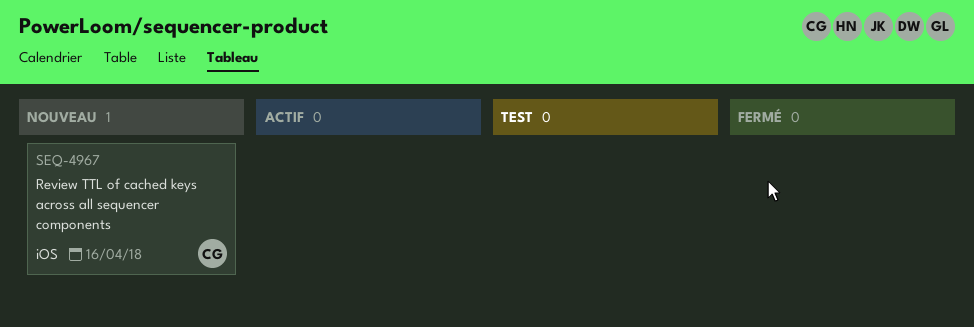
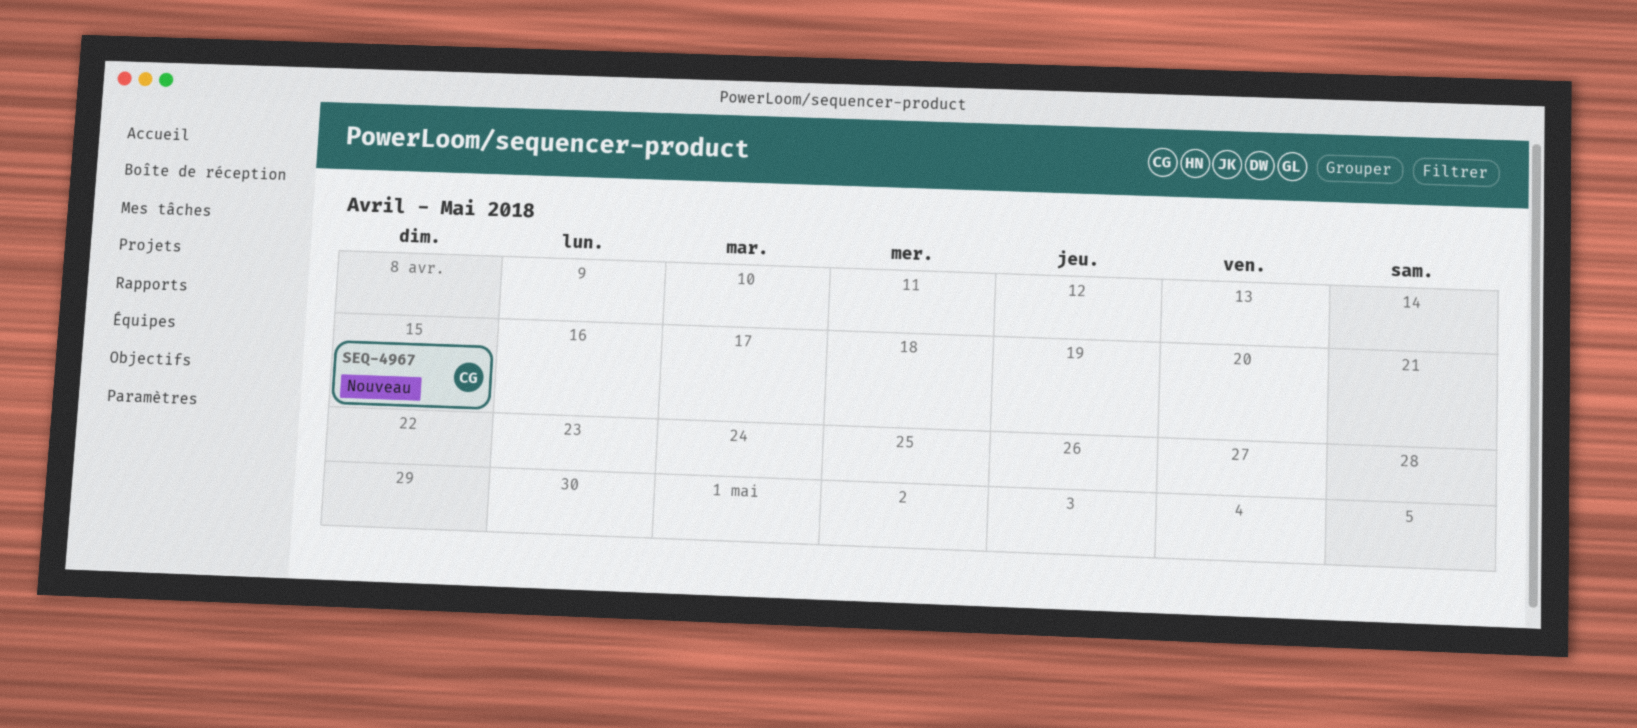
SEQ-4967, due: Apr 16 -> Apr 15

